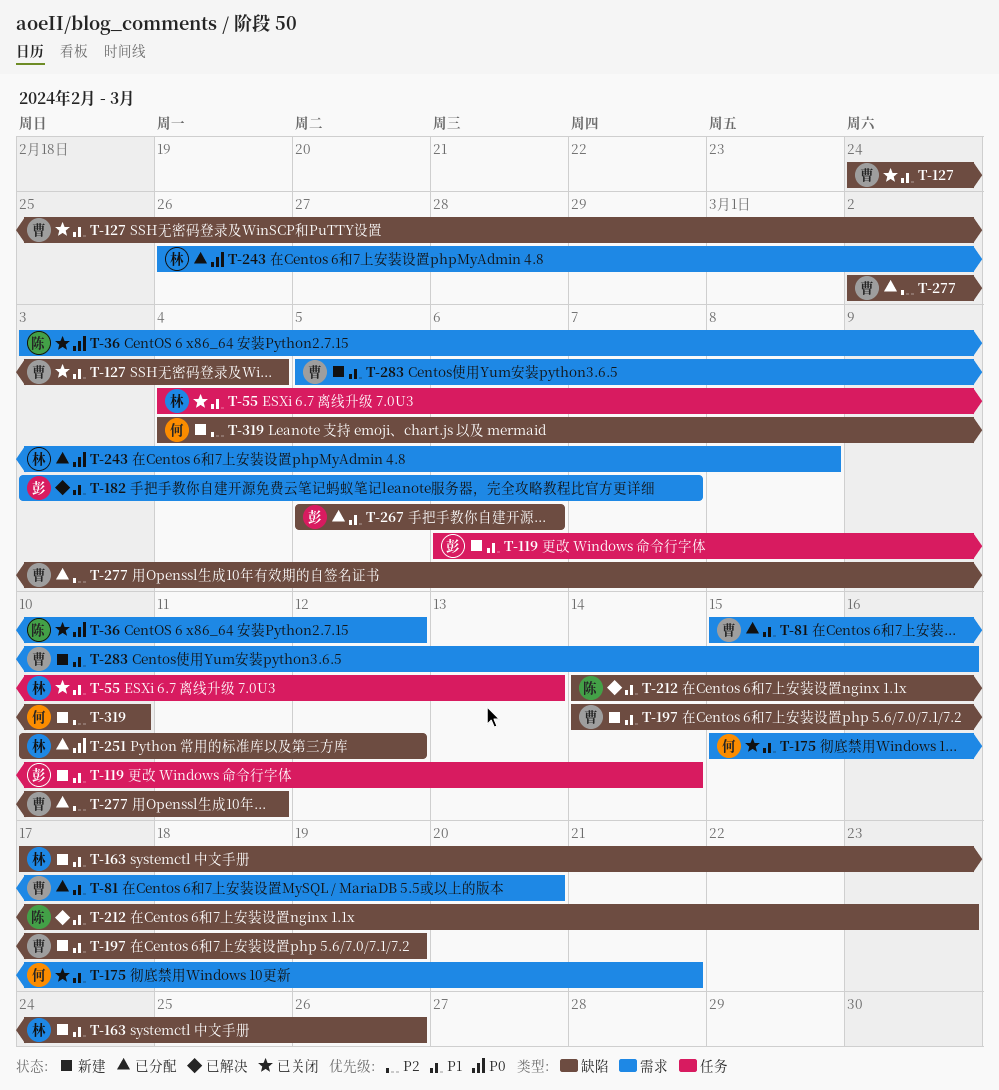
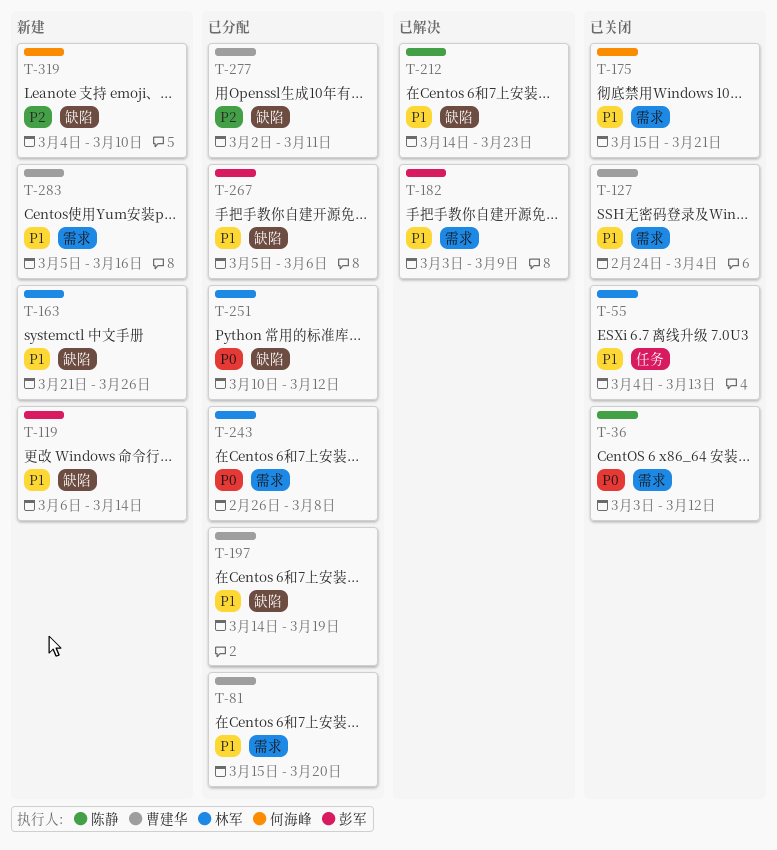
T-119, label: 任务 -> 缺陷
T-127, label: 缺陷 -> 需求
T-163, start: Mar 17 -> Mar 21
T-182, due: Mar 7 -> Mar 9
T-197, status: 新建 -> 已分配

